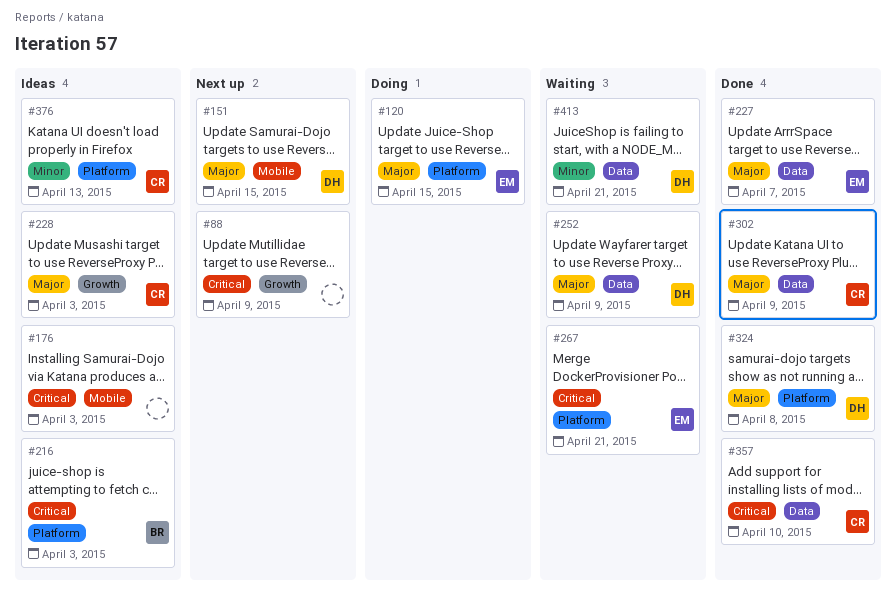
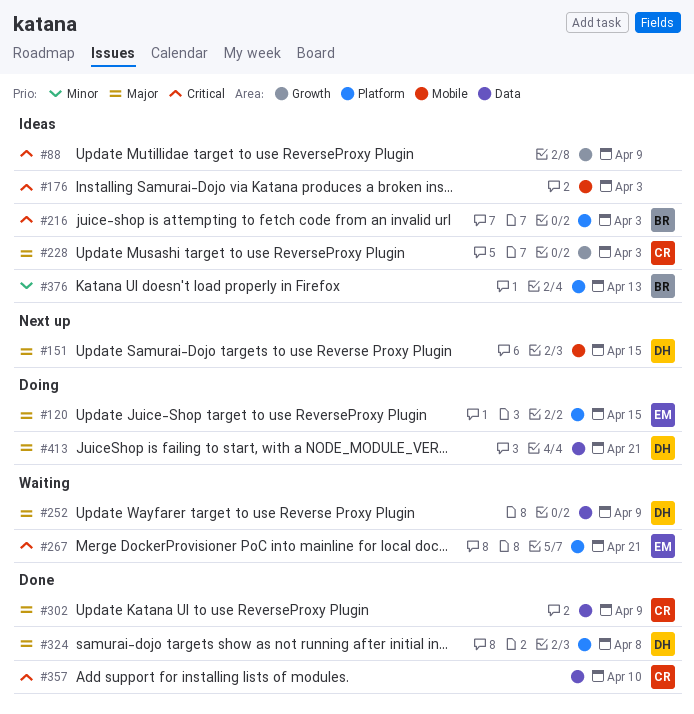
#88, status: Next up -> Ideas
#227: present -> none
#376, owner: CR -> BR
#413, status: Waiting -> Doing
#413, priority: Minor -> Major

